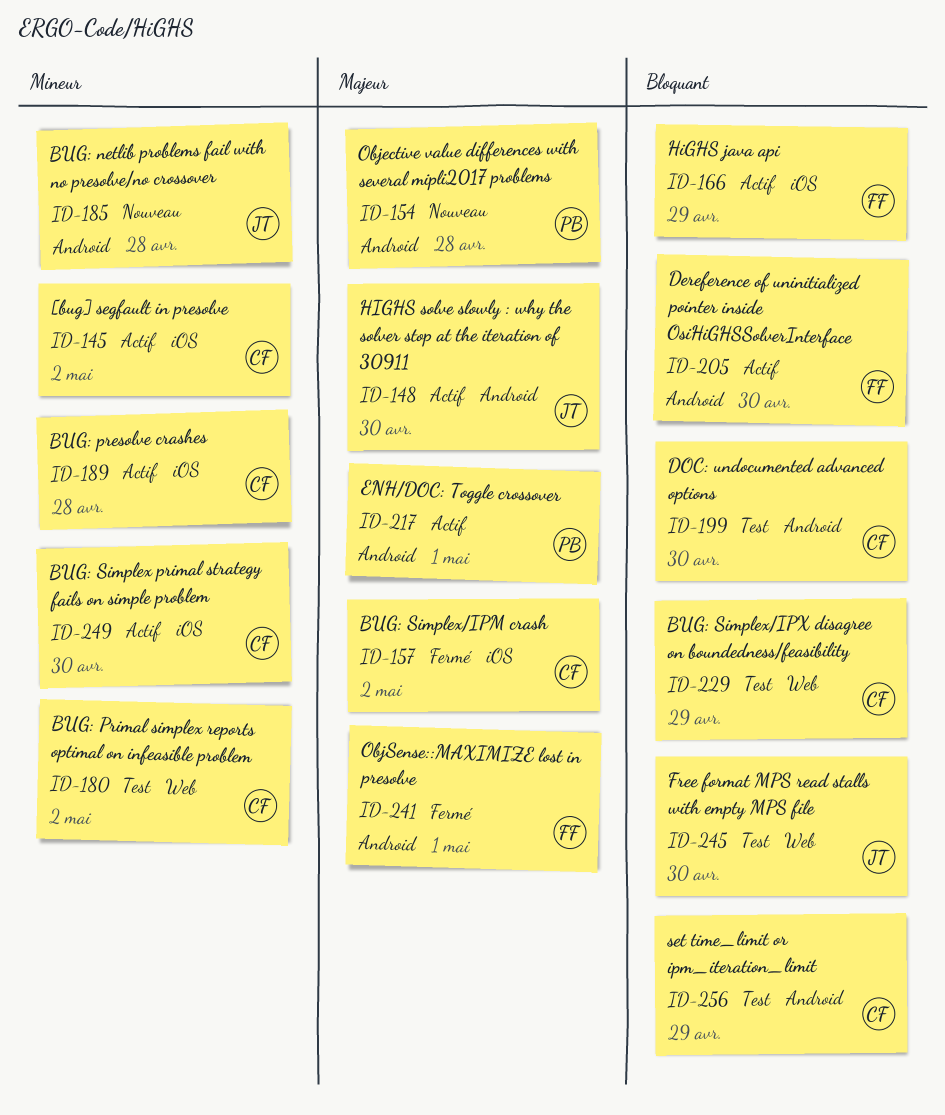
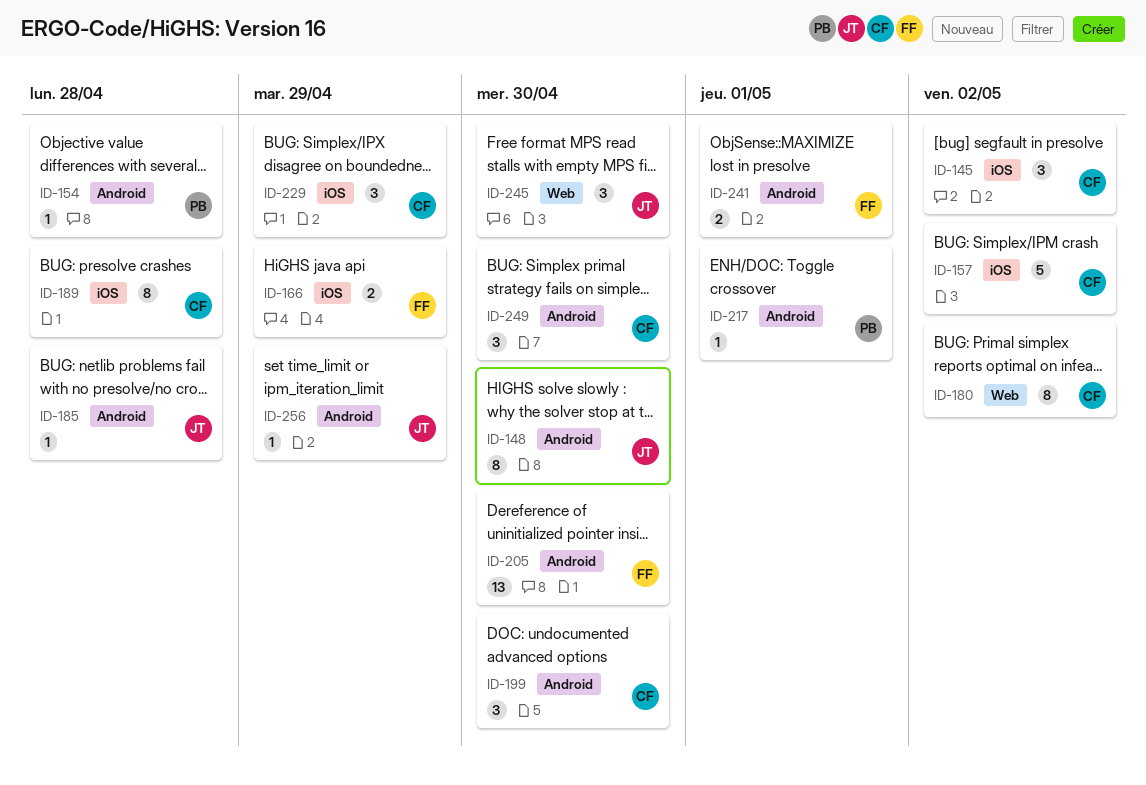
ID-229, label: Web -> iOS
ID-249, label: iOS -> Android
ID-256, owner: CF -> JT

